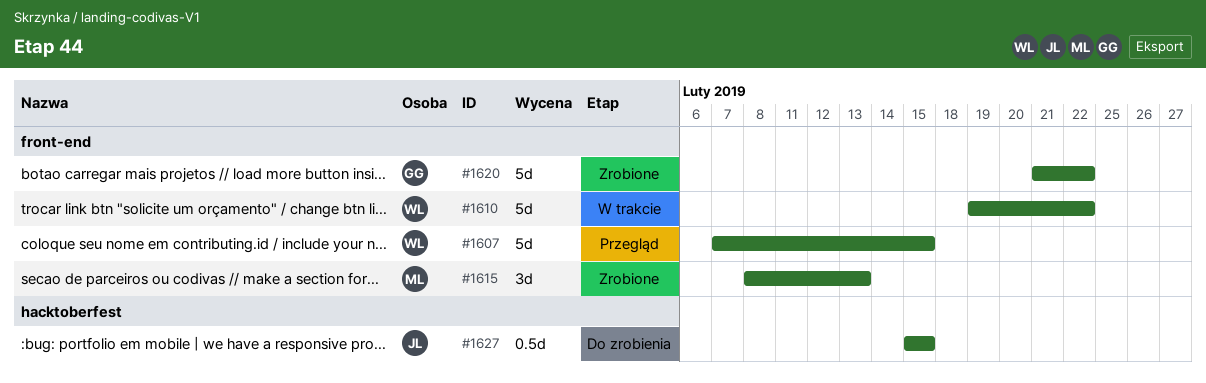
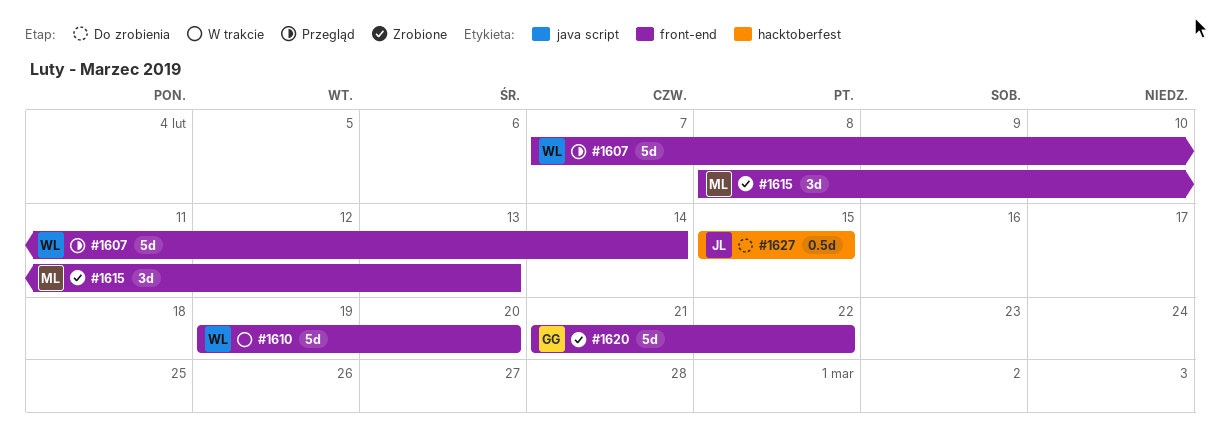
#1607, due: Feb 15 -> Feb 14
#1610, due: Feb 22 -> Feb 20

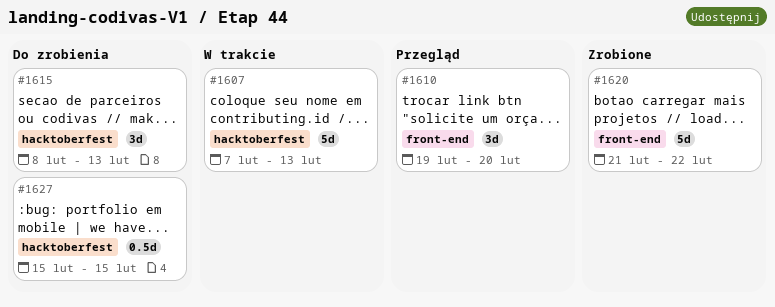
#1607, status: Przegląd -> W trakcie
#1607, label: front-end -> hacktoberfest
#1607, due: Feb 14 -> Feb 13
#1610, status: W trakcie -> Przegląd
#1610, estimate: 5d -> 3d
#1615, status: Zrobione -> Do zrobienia
#1615, label: front-end -> hacktoberfest

